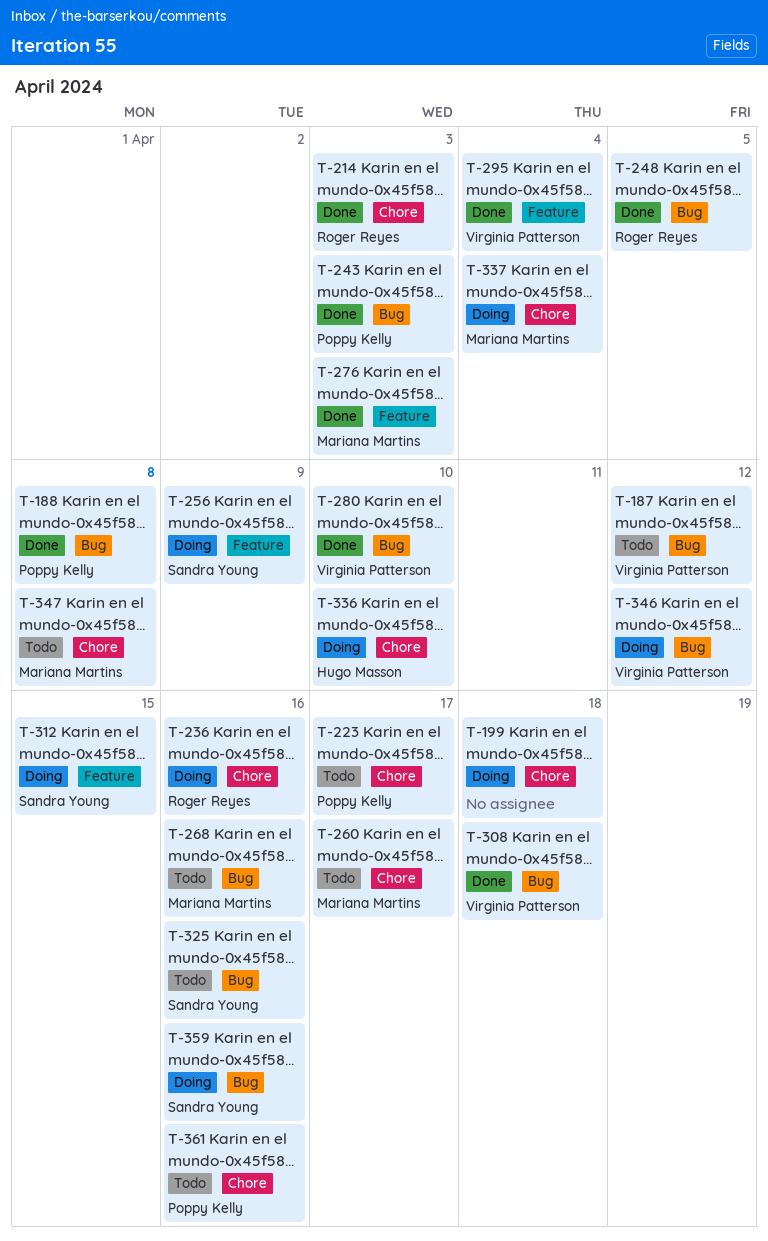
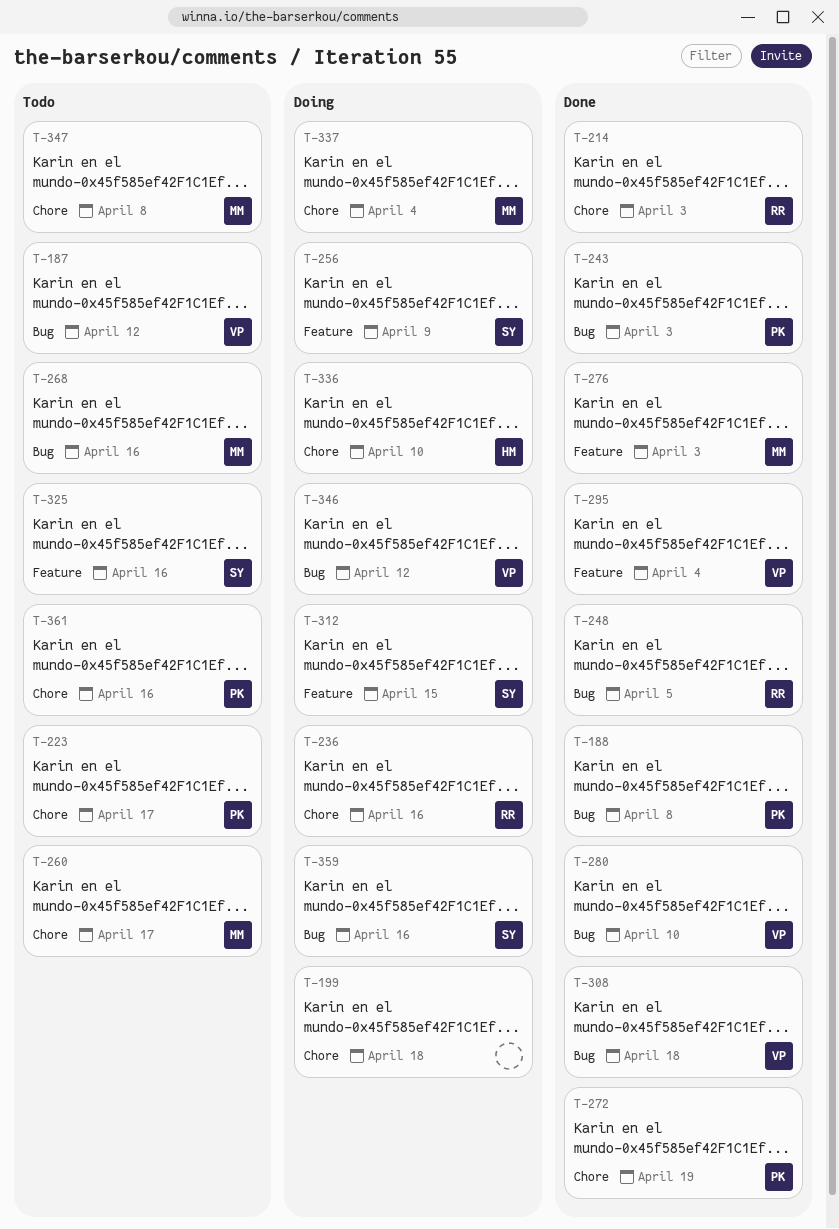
T-272: none -> present
T-325, label: Bug -> Feature

